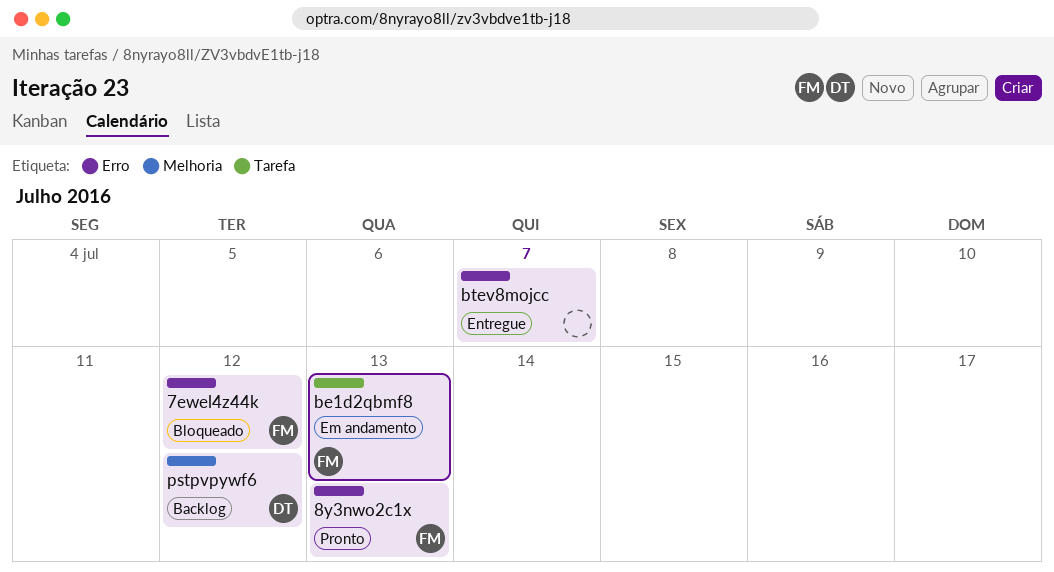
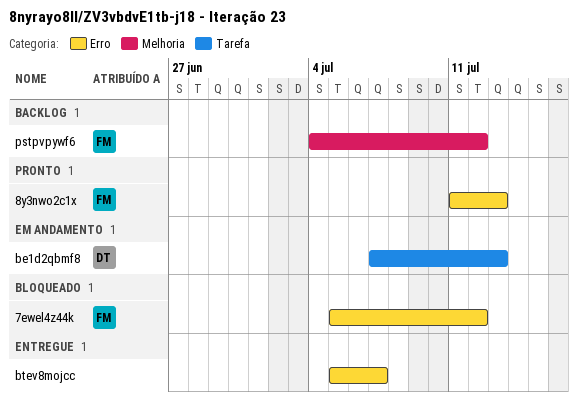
be1d2qbmf8, owner: FM -> DT
pstpvpywf6, owner: DT -> FM

